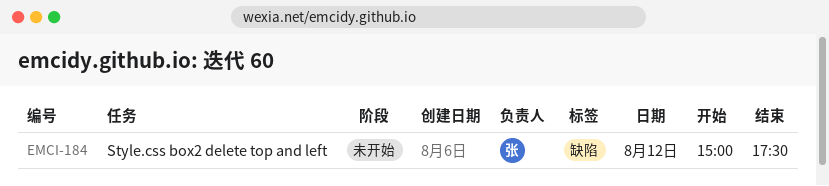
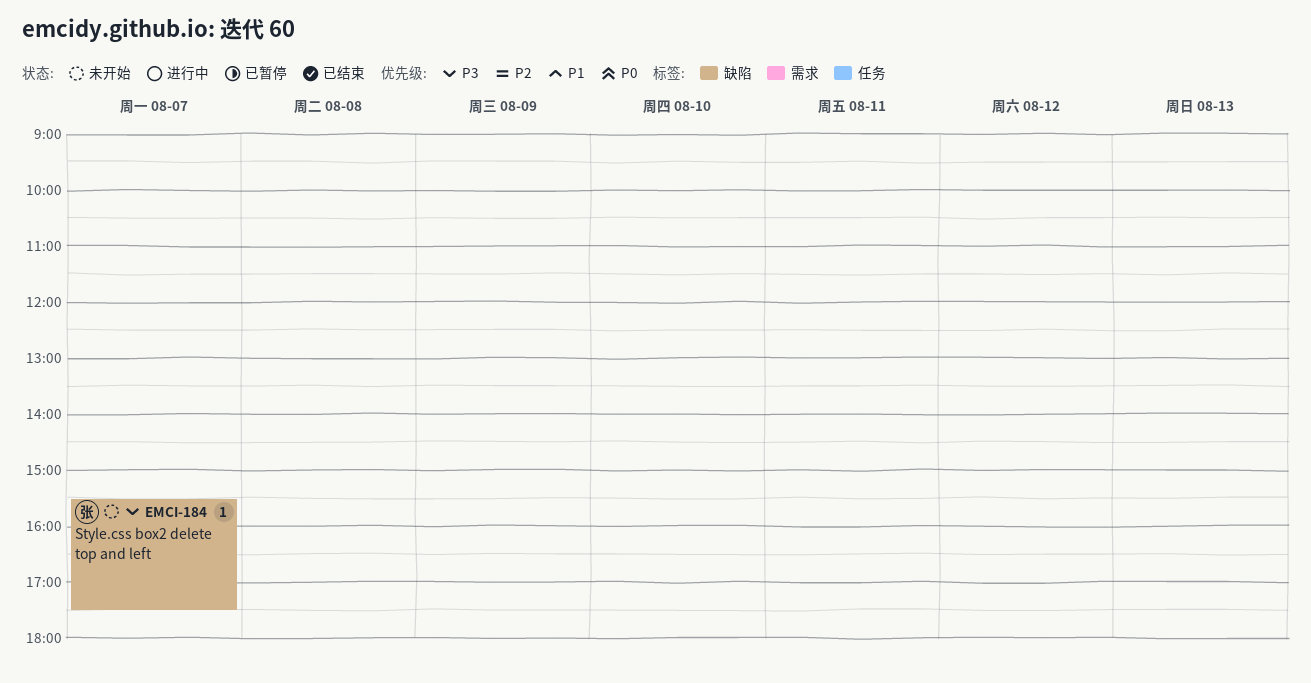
EMCI-184, day: Aug 12 -> Aug 7
EMCI-184, begins: 15:00 -> 15:30

